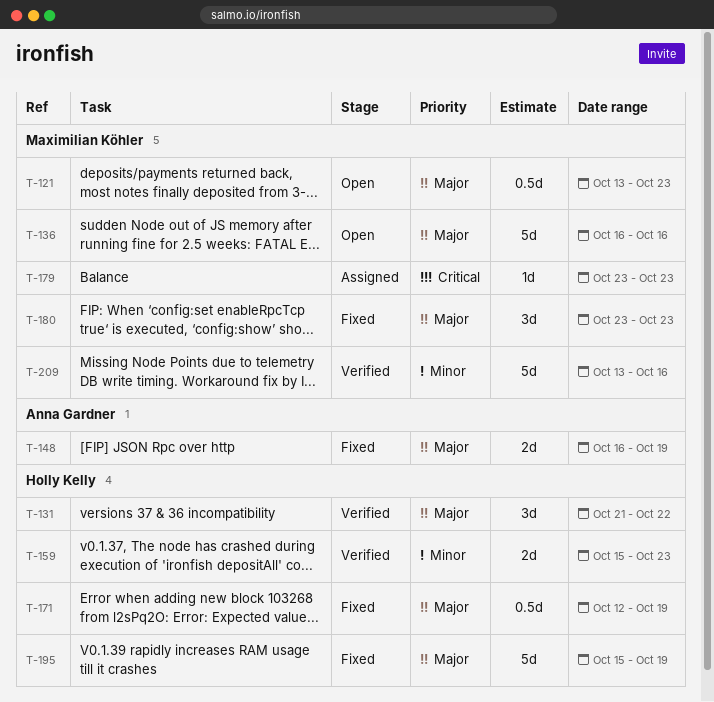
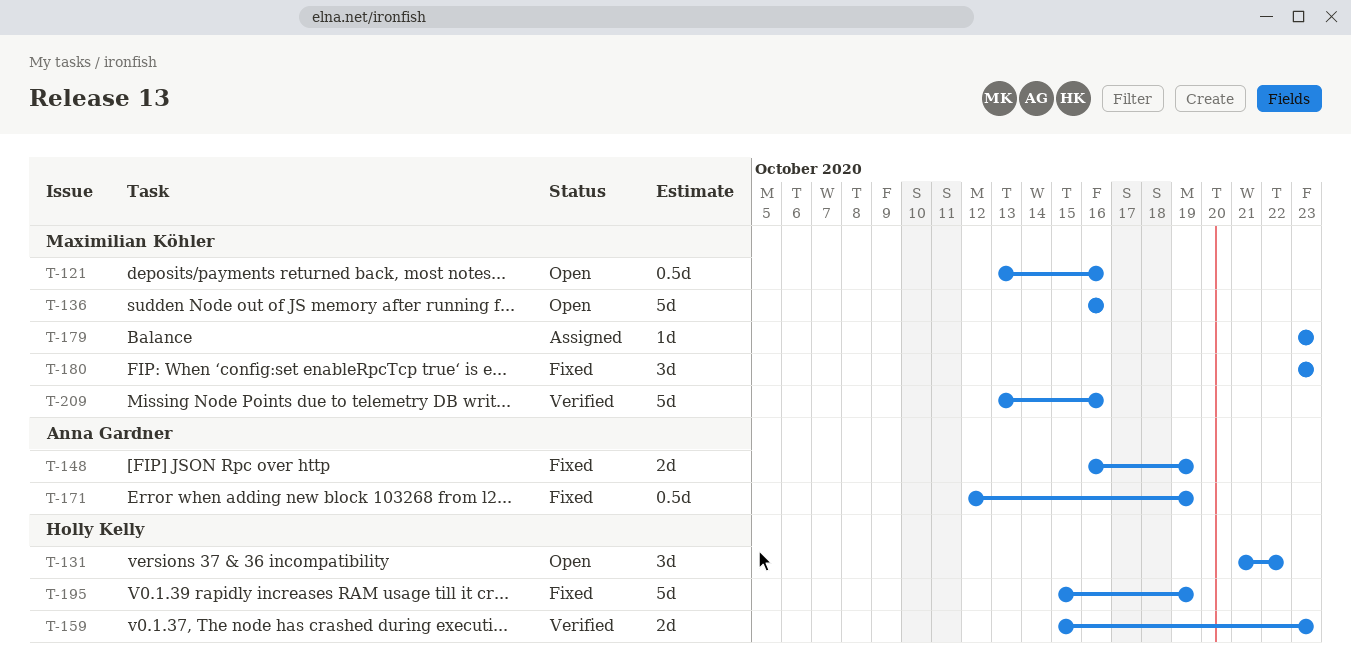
T-121, due: Oct 23 -> Oct 16
T-131, status: Verified -> Open
T-171, owner: Holly Kelly -> Anna Gardner

